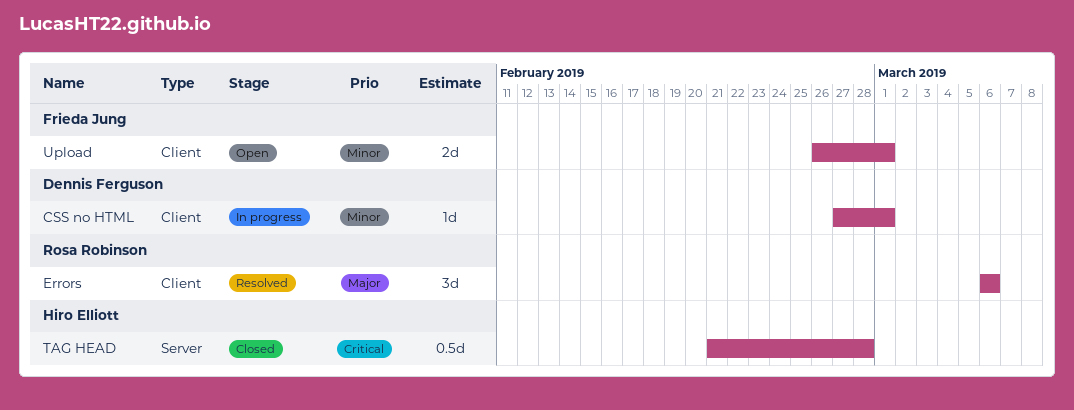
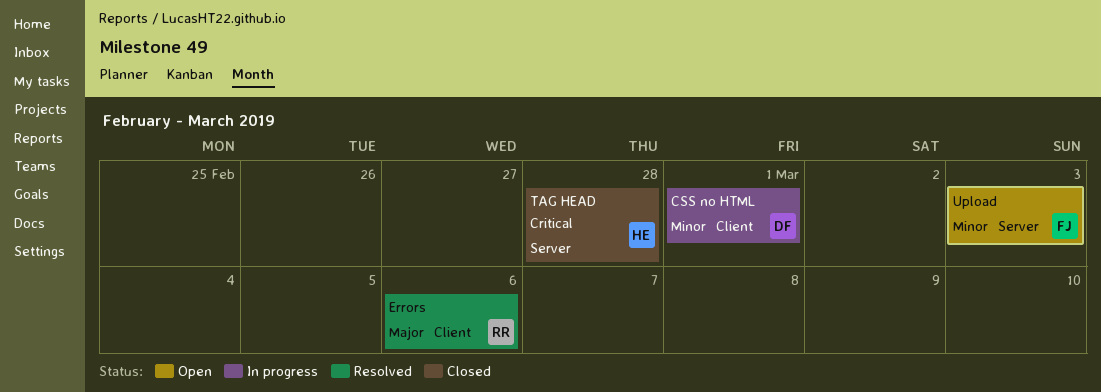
Upload, label: Client -> Server
Upload, due: Mar 1 -> Mar 3

